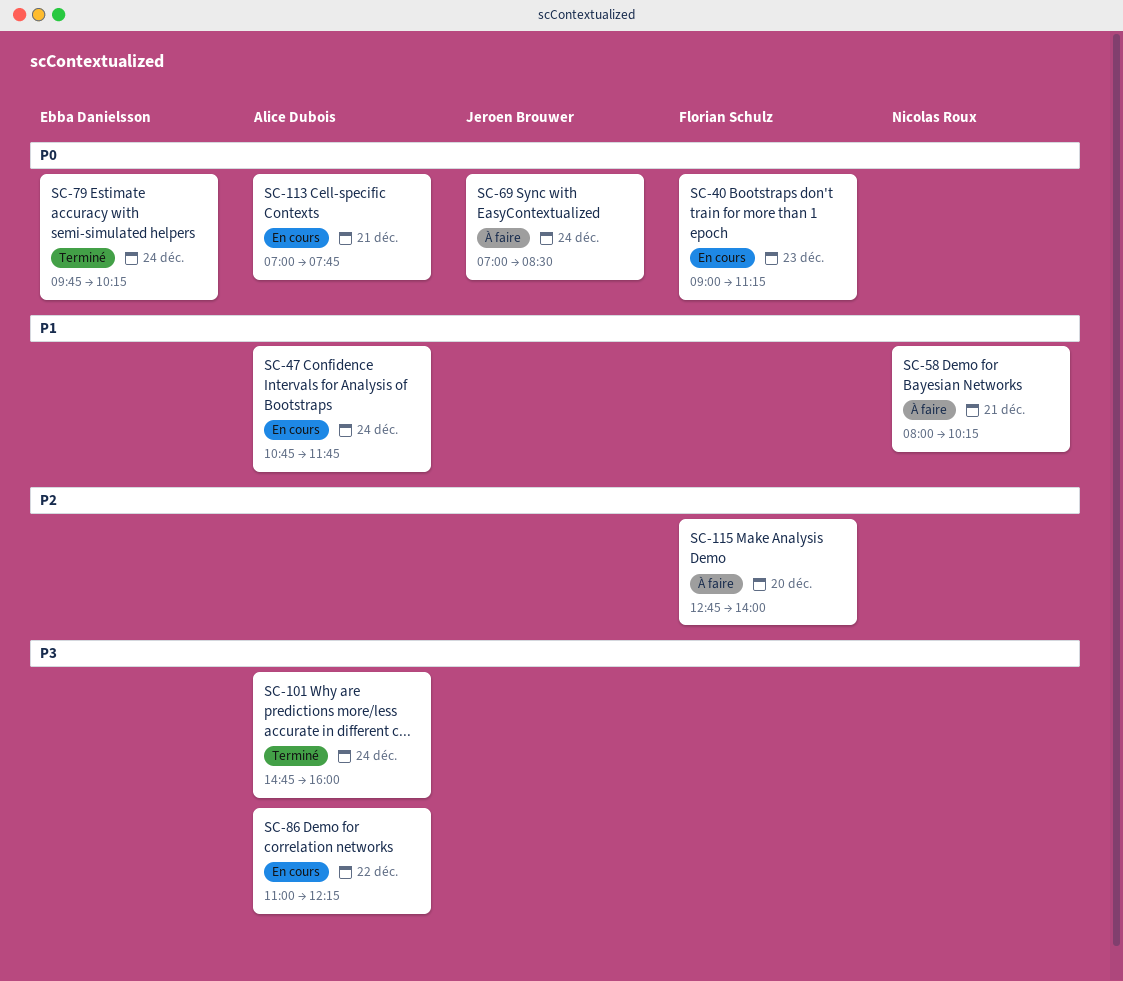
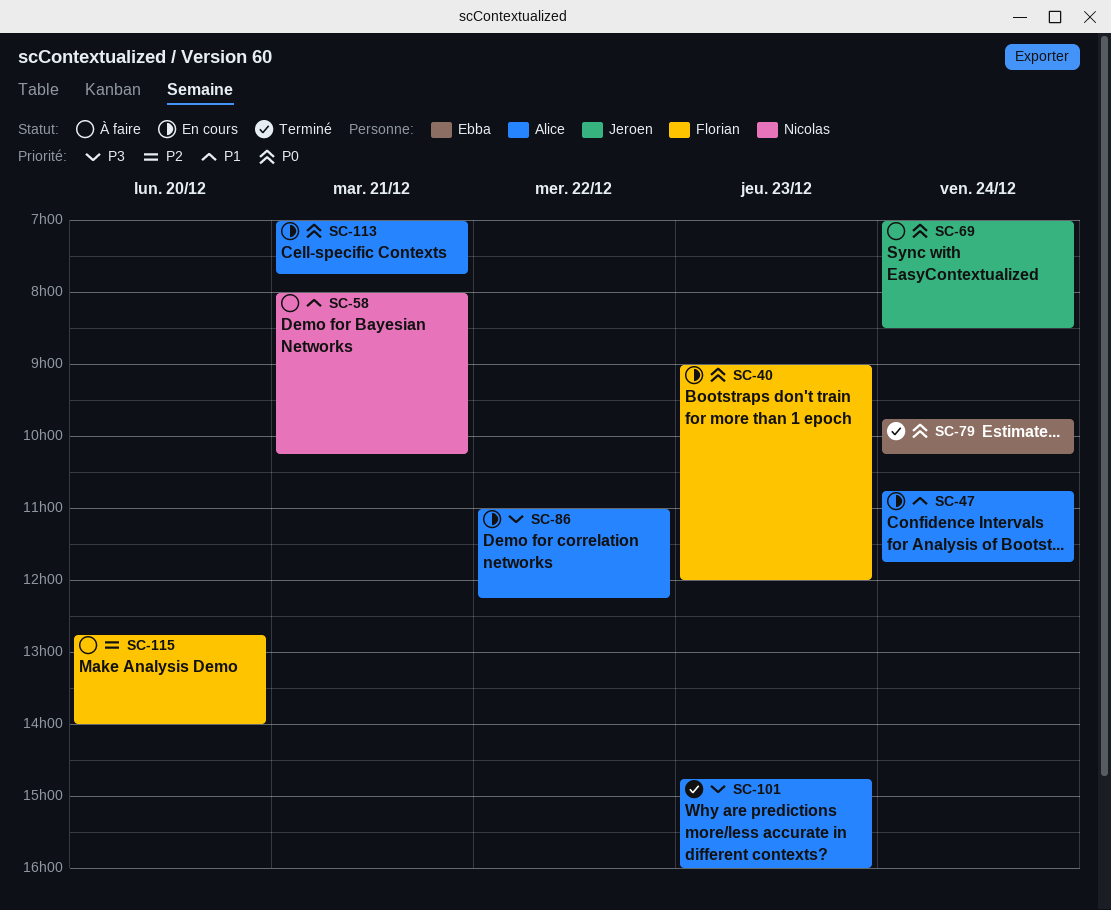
SC-40, ends: 11:15 -> 12:00
SC-101, day: Dec 24 -> Dec 23

